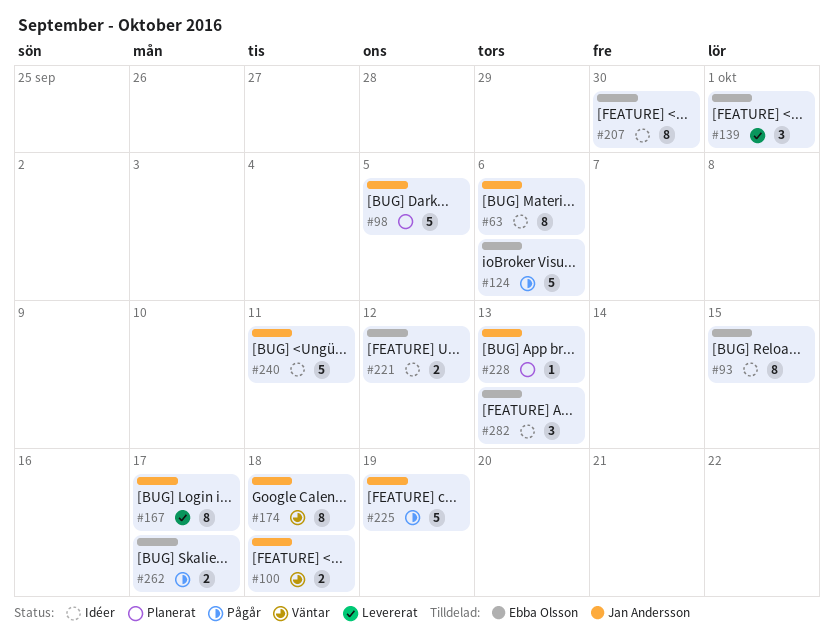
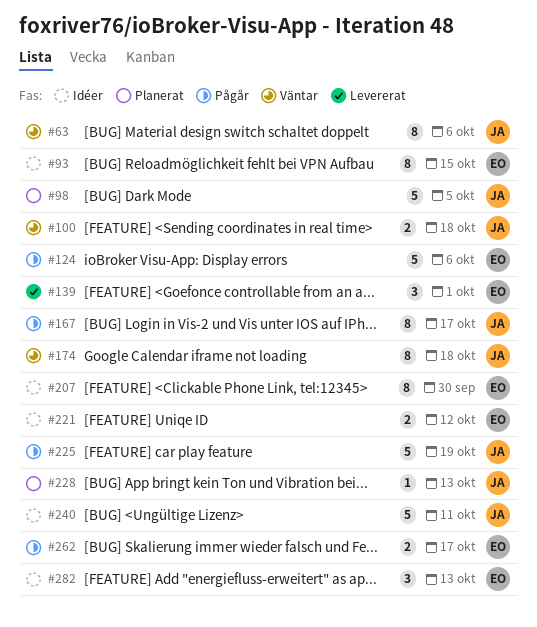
#63, status: Idéer -> Väntar
#167, status: Levererat -> Pågår

